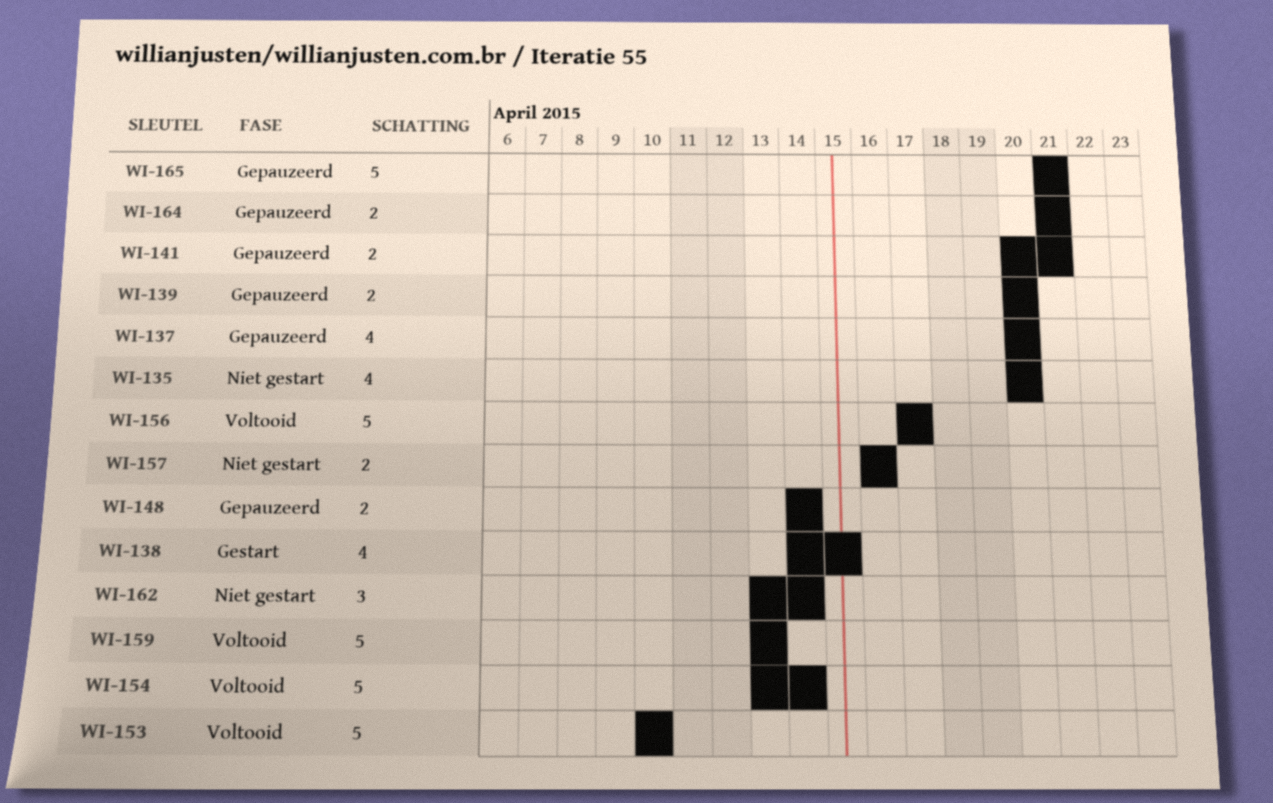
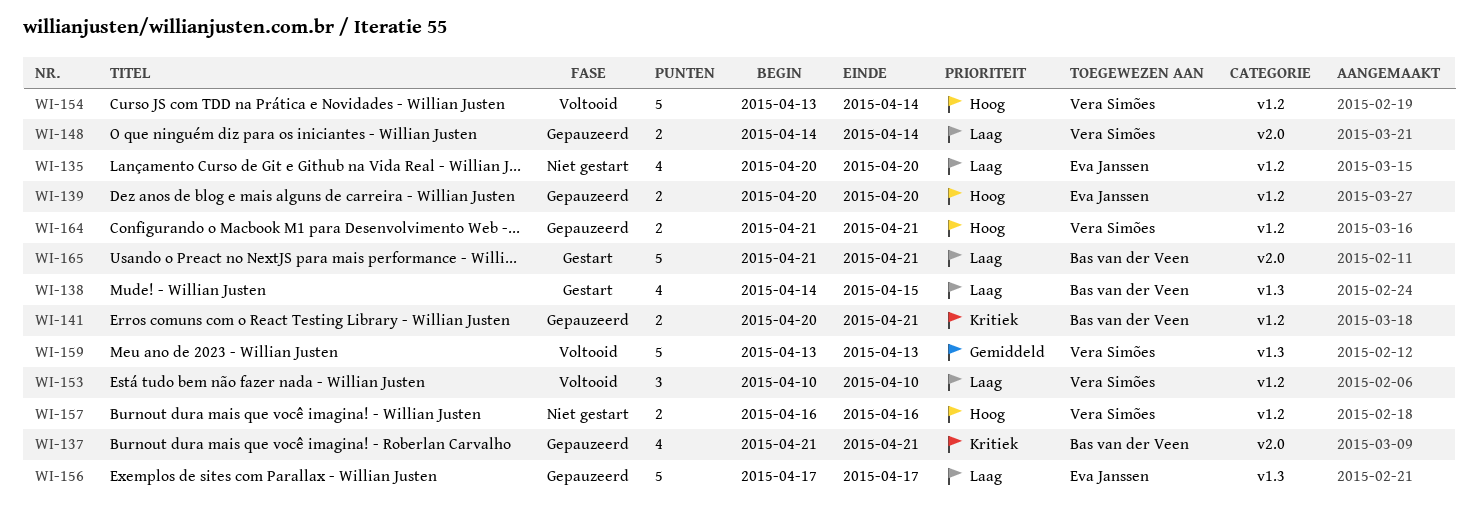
WI-137, start: Apr 20 -> Apr 21
WI-137, due: Apr 20 -> Apr 21
WI-153, estimate: 5 -> 3
WI-156, status: Voltooid -> Gepauzeerd
WI-162: present -> none
WI-165, status: Gepauzeerd -> Gestart

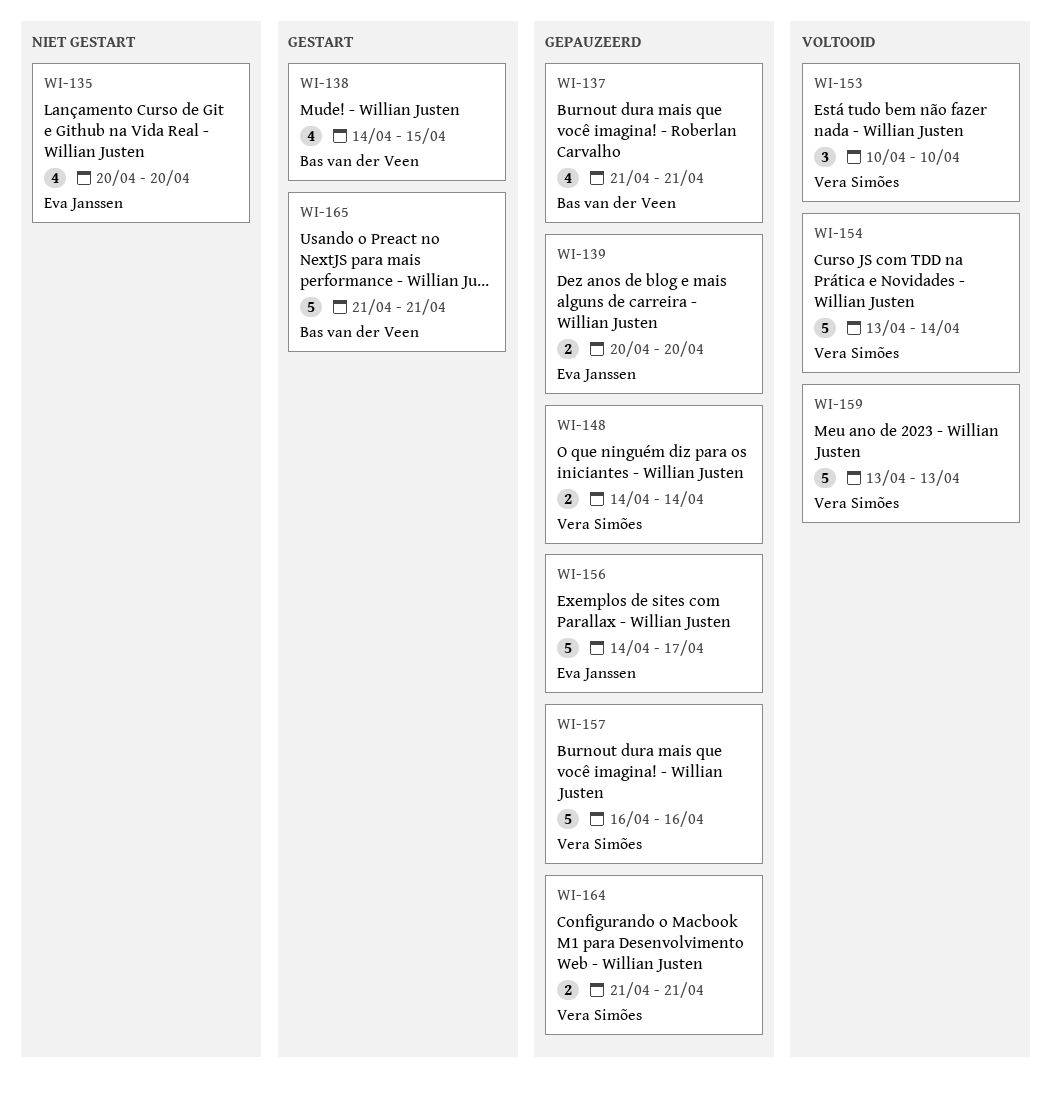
WI-141: present -> none
WI-156, start: Apr 17 -> Apr 14
WI-157, status: Niet gestart -> Gepauzeerd
WI-157, estimate: 2 -> 5

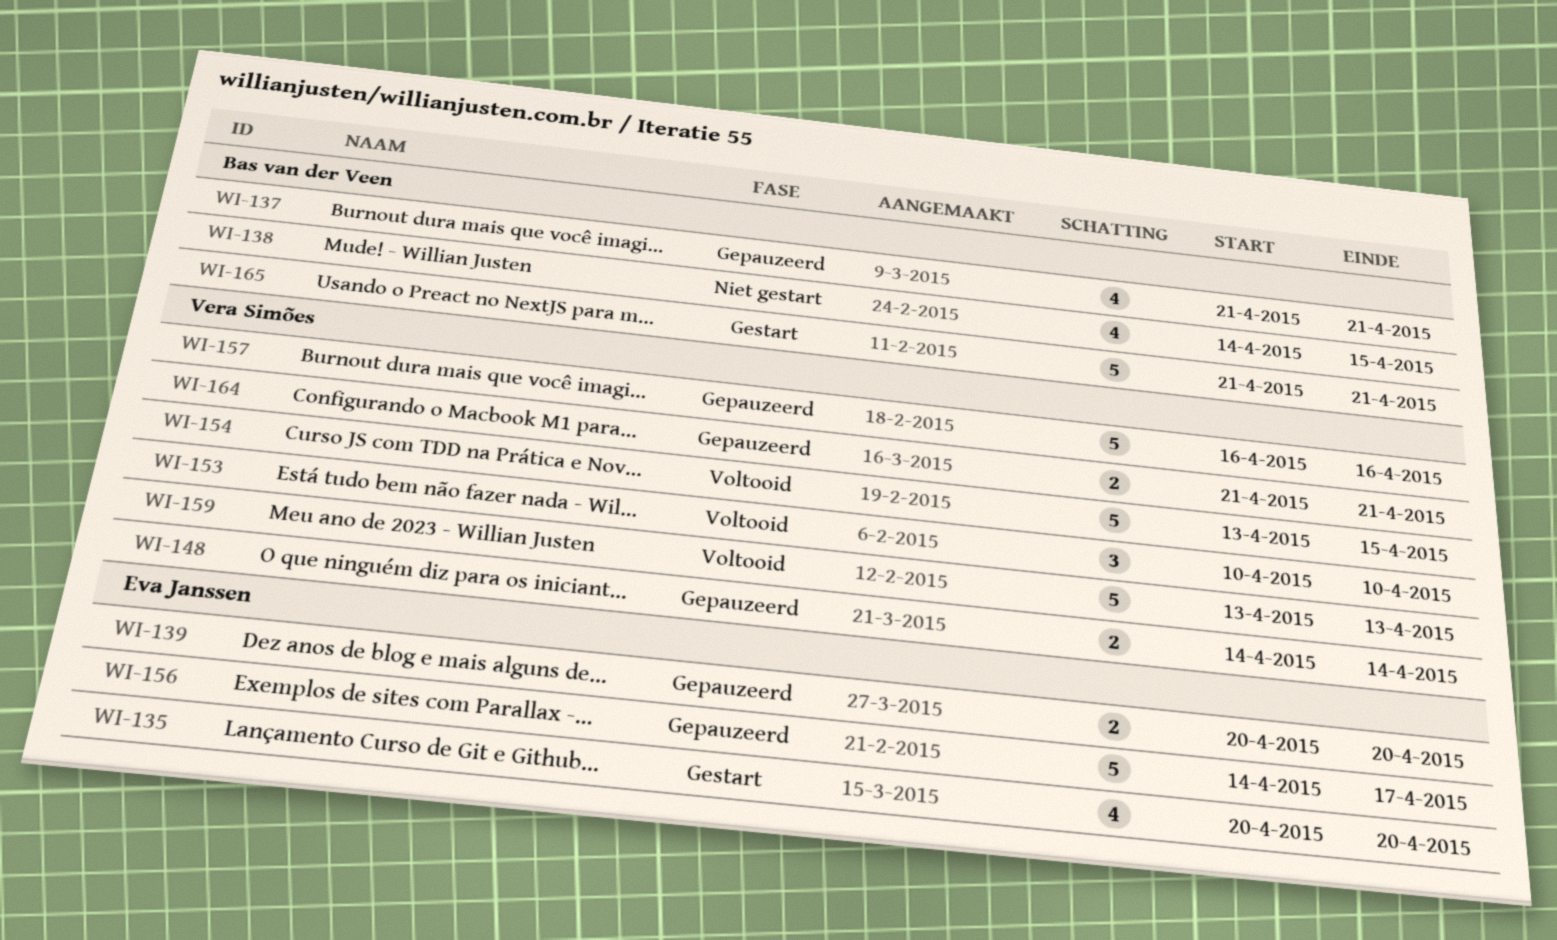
WI-135, status: Niet gestart -> Gestart
WI-138, status: Gestart -> Niet gestart
WI-154, due: Apr 14 -> Apr 15

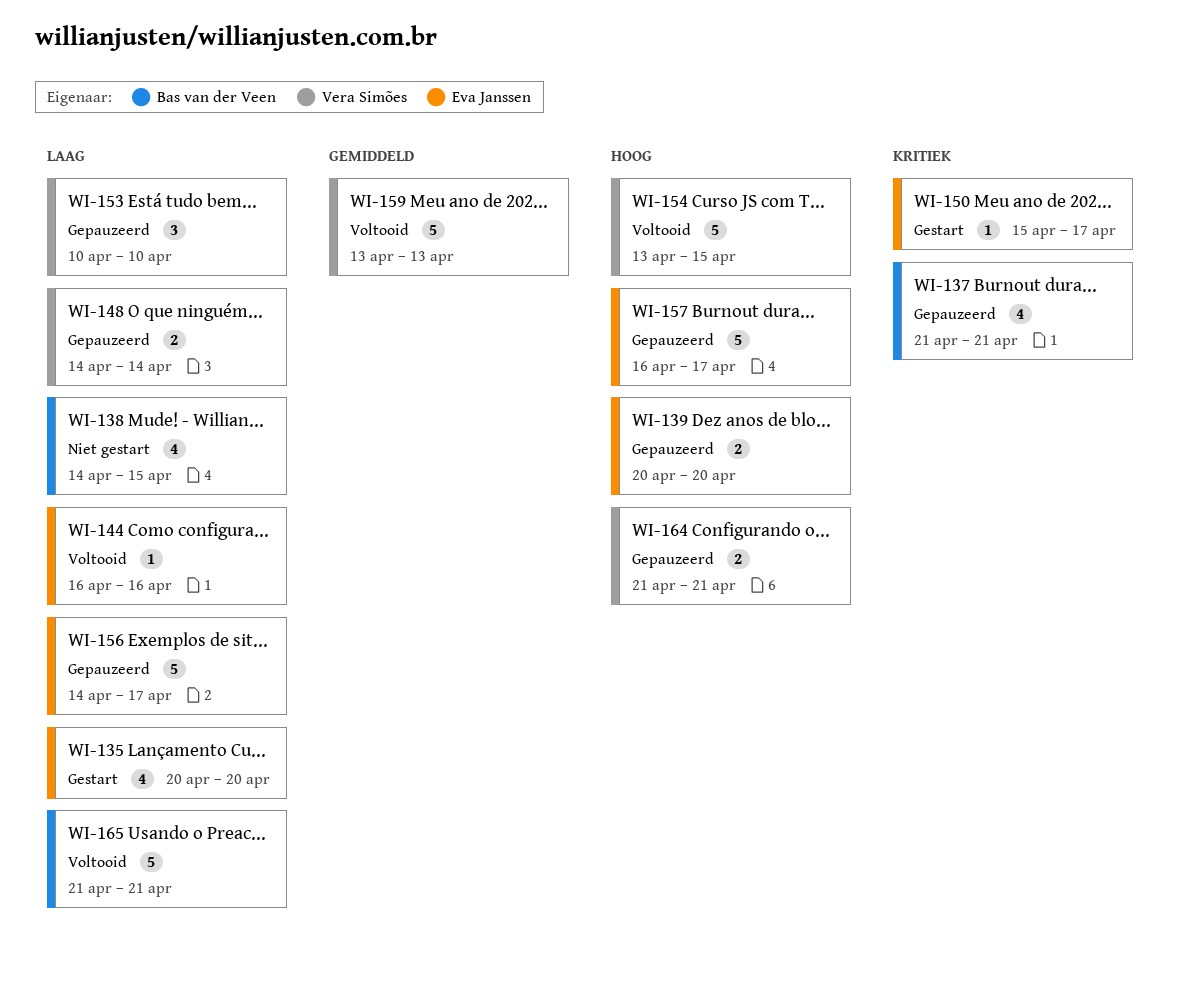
WI-144: none -> present
WI-150: none -> present
WI-153, status: Voltooid -> Gepauzeerd
WI-157, owner: Vera Simões -> Eva Janssen
WI-157, due: Apr 16 -> Apr 17
WI-165, status: Gestart -> Voltooid

